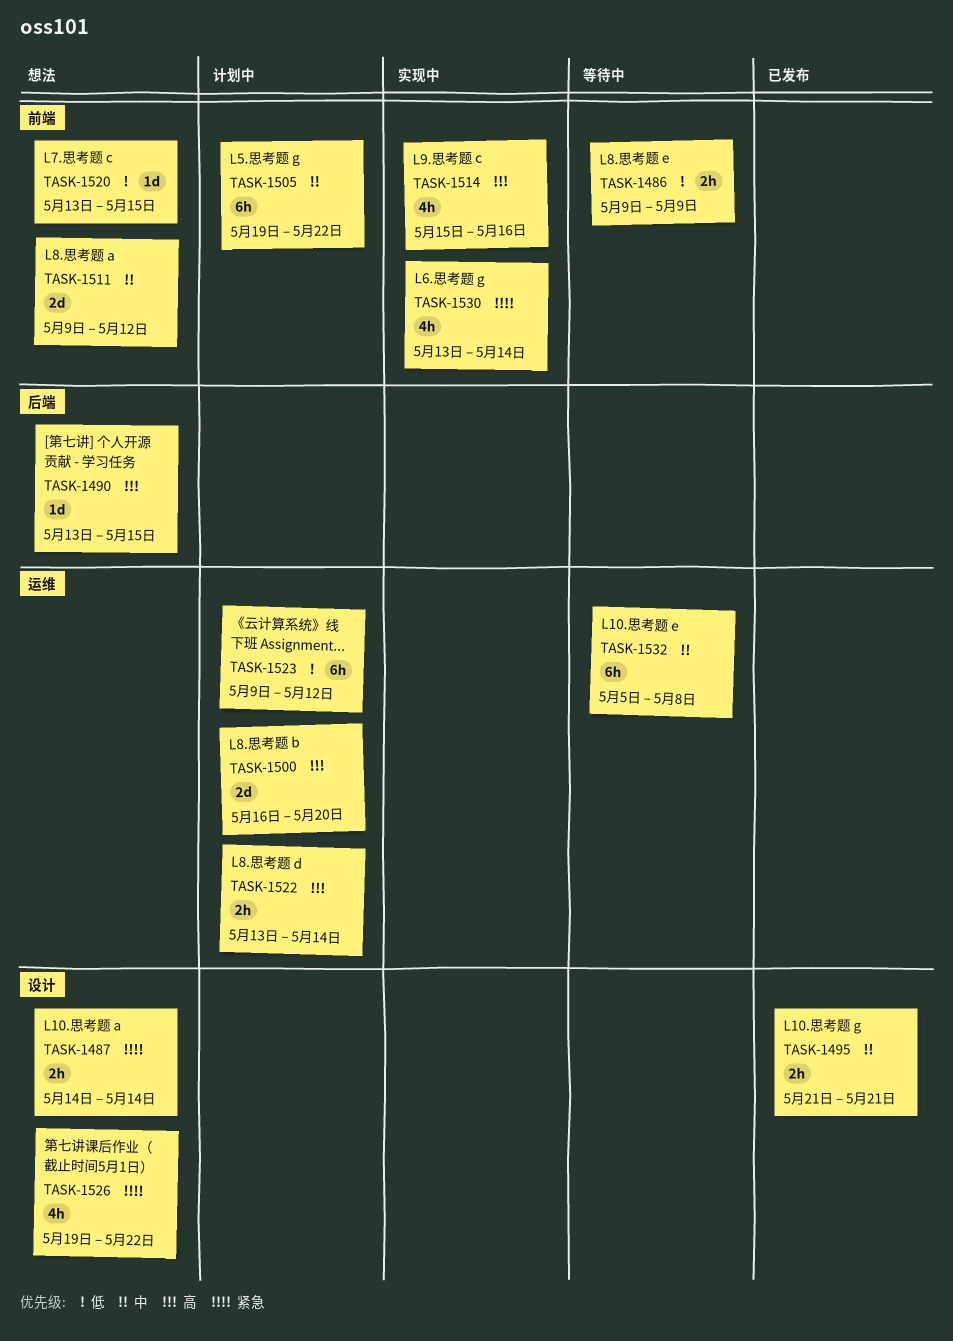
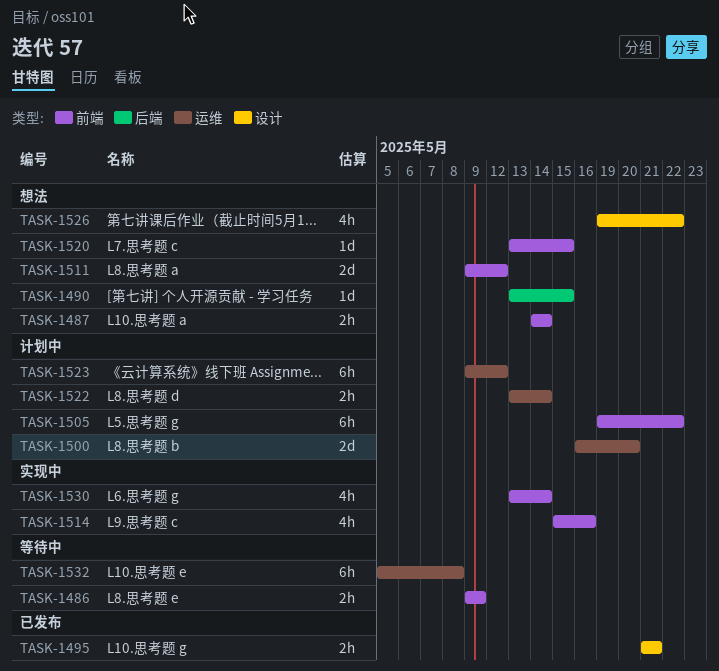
TASK-1487, label: 设计 -> 前端

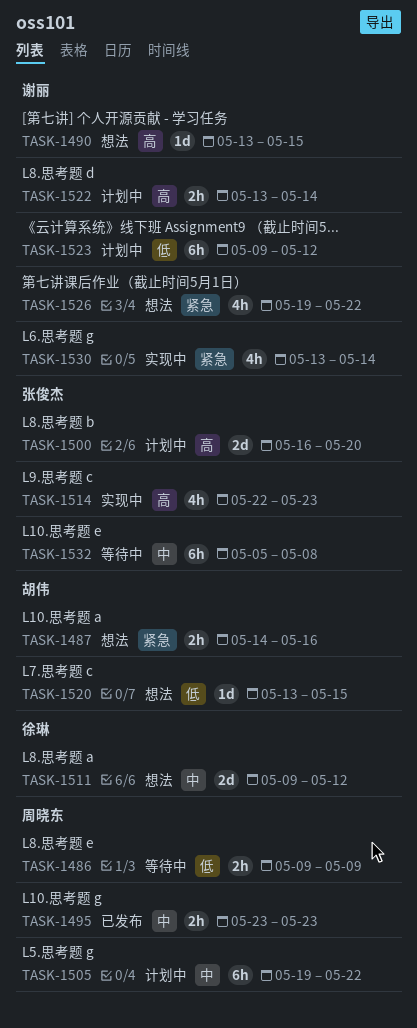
TASK-1487, due: May 14 -> May 16
TASK-1495, start: May 21 -> May 23
TASK-1495, due: May 21 -> May 23
TASK-1514, start: May 15 -> May 22
TASK-1514, due: May 16 -> May 23

